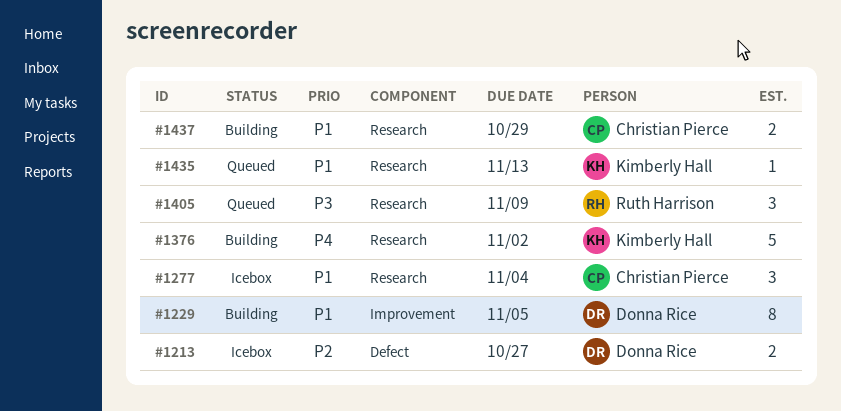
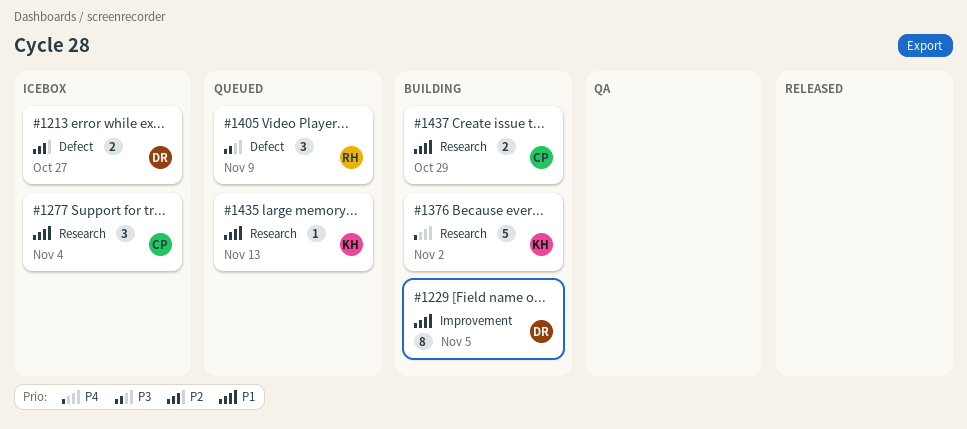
#1405, label: Research -> Defect

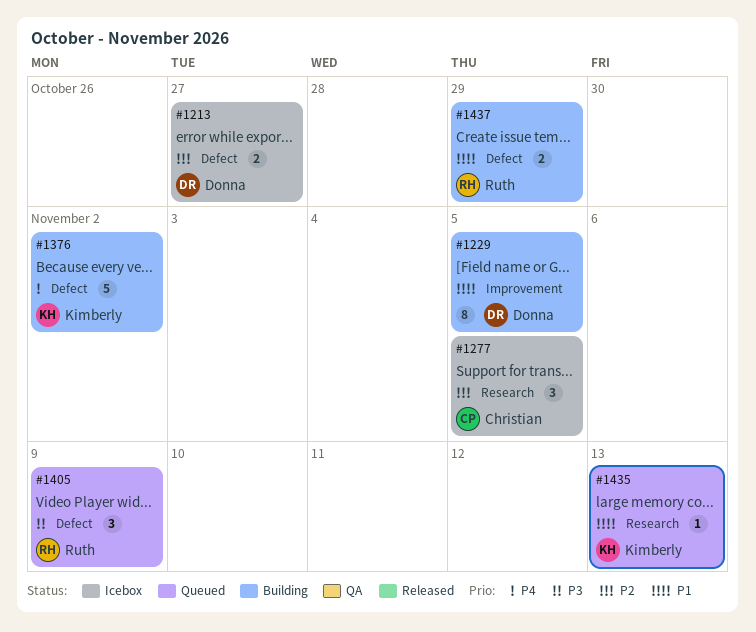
#1277, priority: P1 -> P2
#1277, due: Nov 4 -> Nov 5
#1376, label: Research -> Defect
#1437, owner: Christian -> Ruth
#1437, label: Research -> Defect

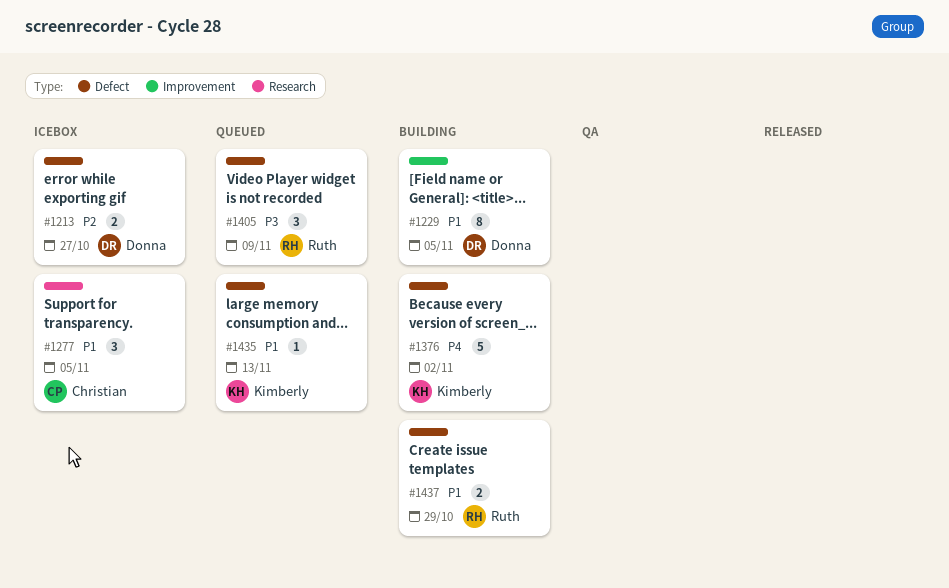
#1277, priority: P2 -> P1
#1435, label: Research -> Defect

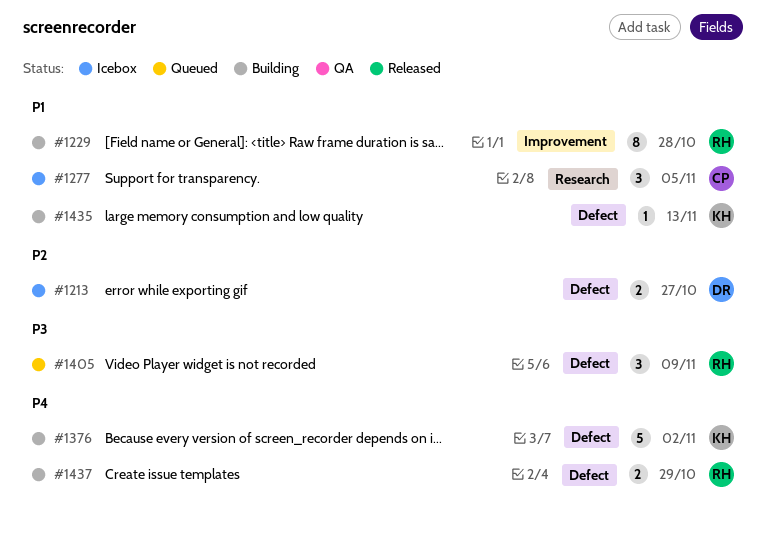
#1229, owner: Donna -> Ruth
#1229, due: Nov 5 -> Oct 28
#1435, status: Queued -> Building
#1437, priority: P1 -> P4

